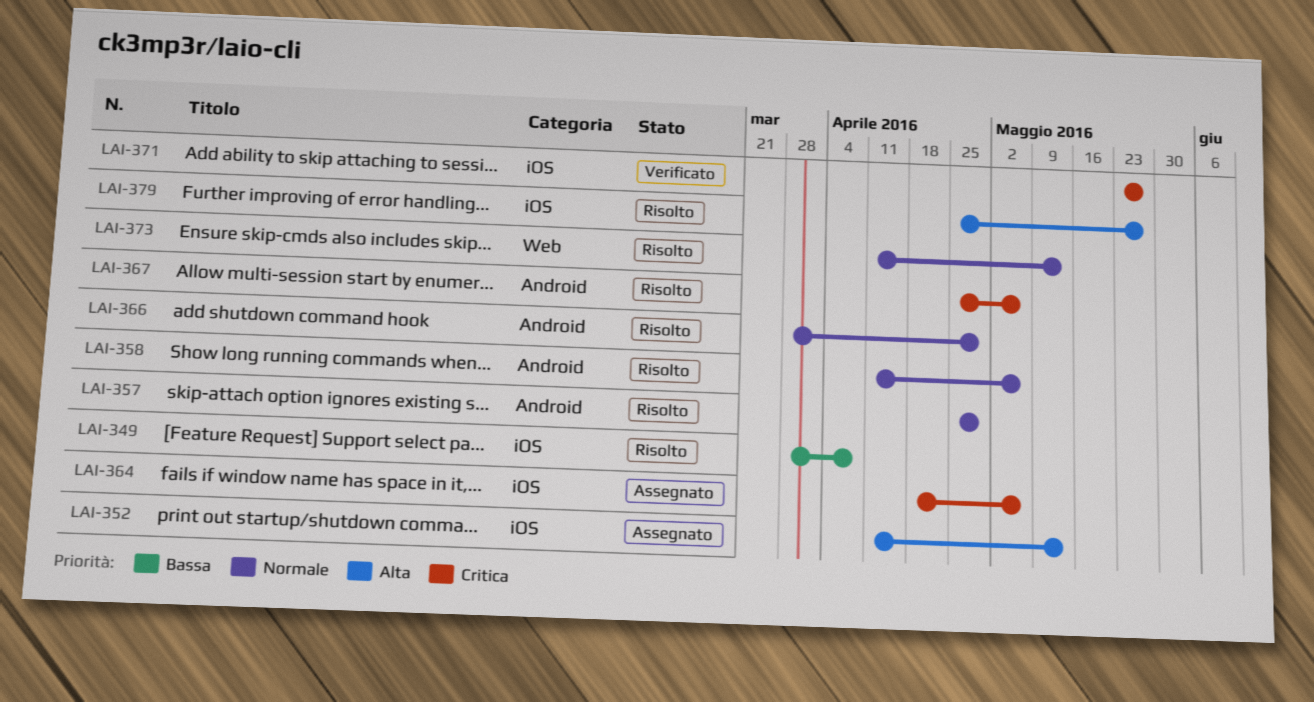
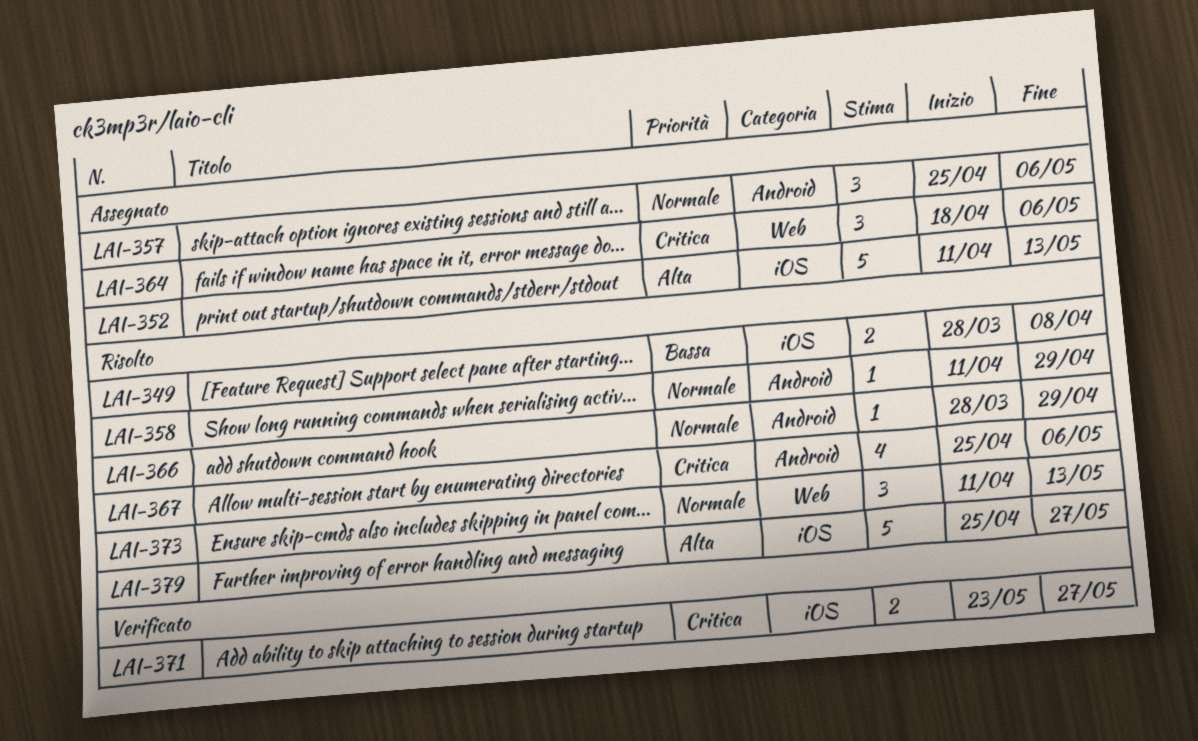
LAI-357, status: Risolto -> Assegnato
LAI-357, due: Apr 29 -> May 6
LAI-358, due: May 6 -> Apr 29
LAI-364, label: iOS -> Web

